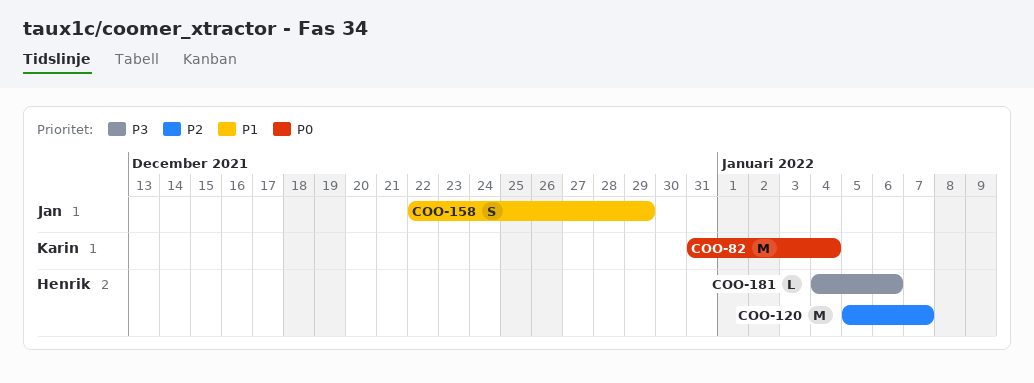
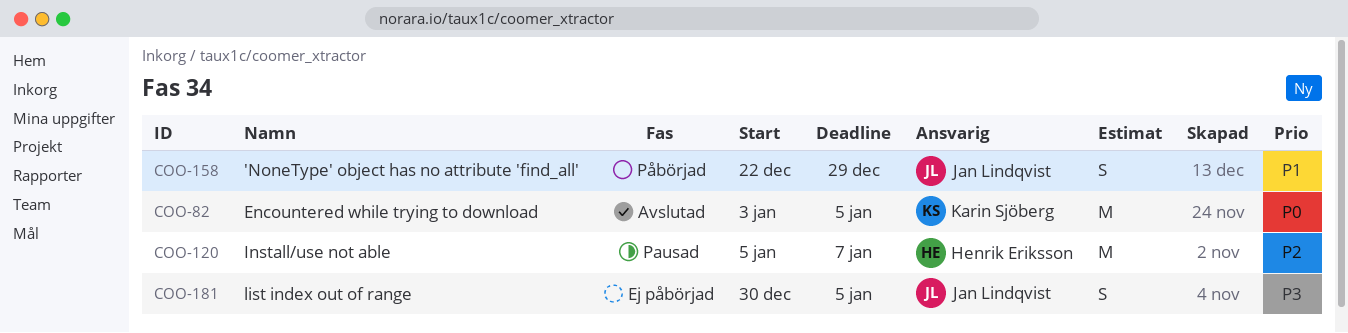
COO-82, start: Dec 31 -> Jan 3
COO-82, due: Jan 4 -> Jan 5
COO-181, owner: Henrik Eriksson -> Jan Lindqvist
COO-181, estimate: L -> S
COO-181, start: Jan 4 -> Dec 30
COO-181, due: Jan 6 -> Jan 5

